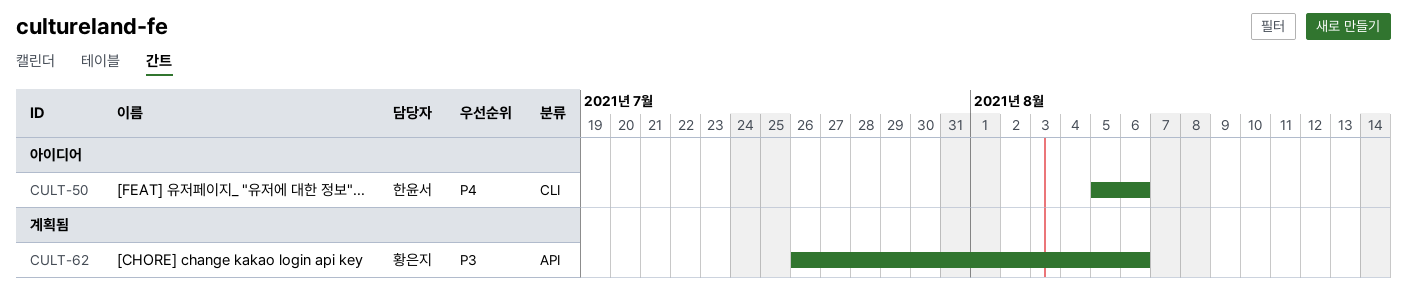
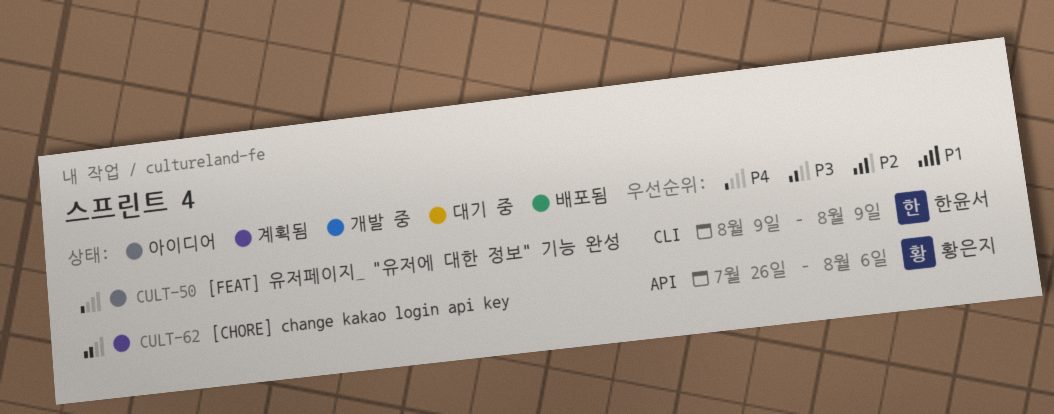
CULT-50, start: Aug 5 -> Aug 9
CULT-50, due: Aug 6 -> Aug 9

